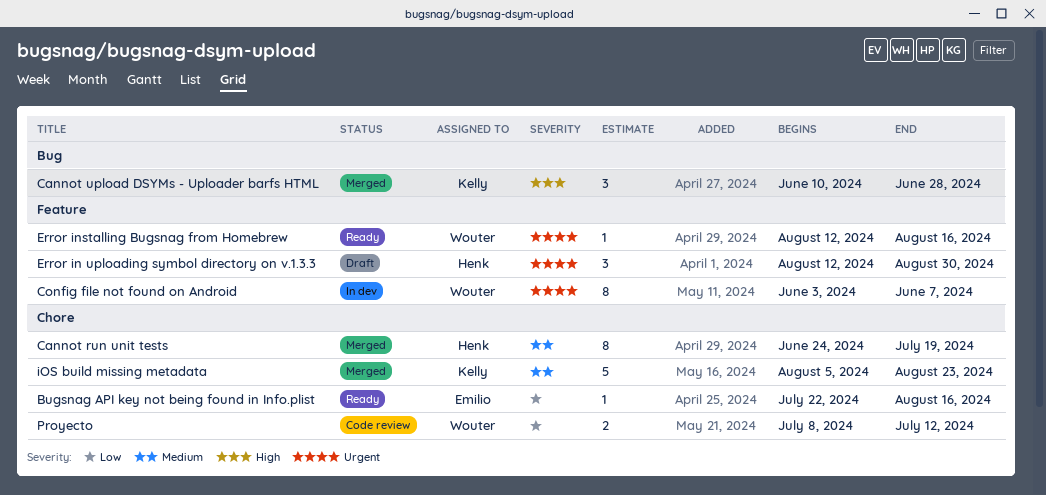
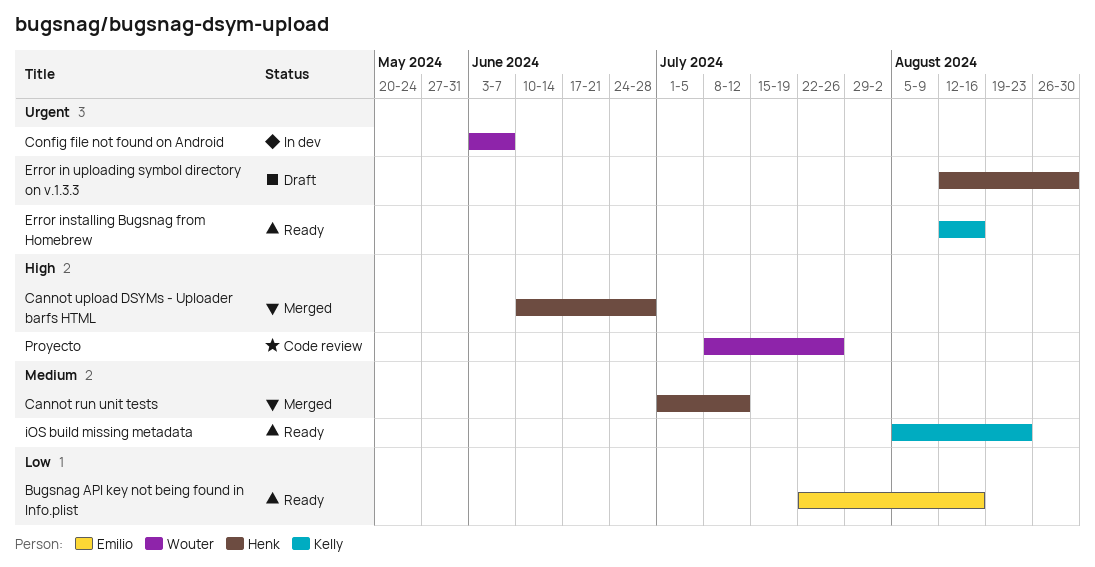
Cannot run unit tests, start: Jun 24 -> Jul 1
Cannot run unit tests, due: Jul 19 -> Jul 12
Cannot upload DSYMs - Uploader barfs HTML, owner: Kelly -> Henk
Error installing Bugsnag from Homebrew, owner: Wouter -> Kelly
iOS build missing metadata, status: Merged -> Ready
Proyecto, priority: Low -> High
Proyecto, due: Jul 12 -> Jul 26

